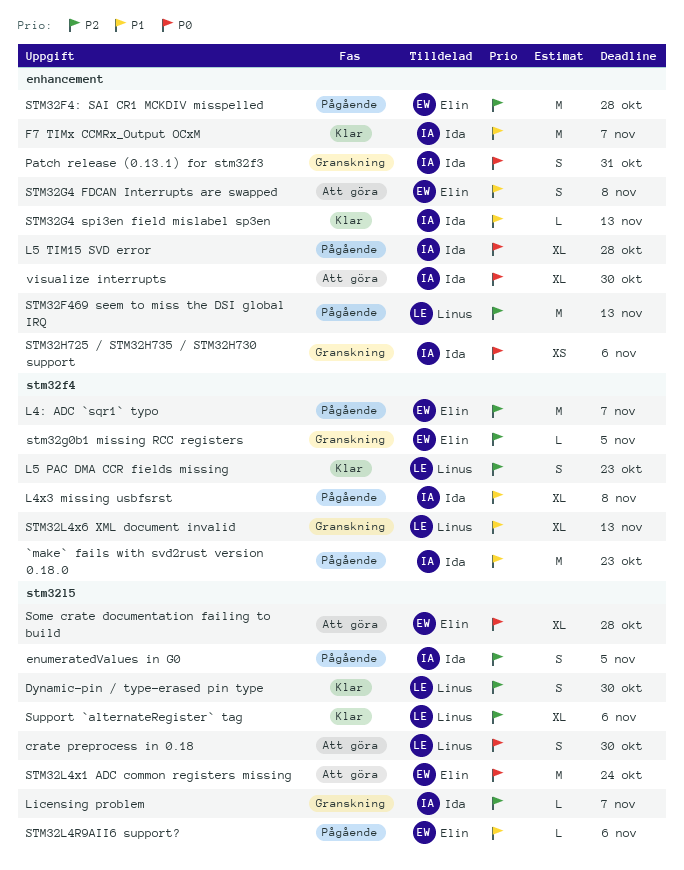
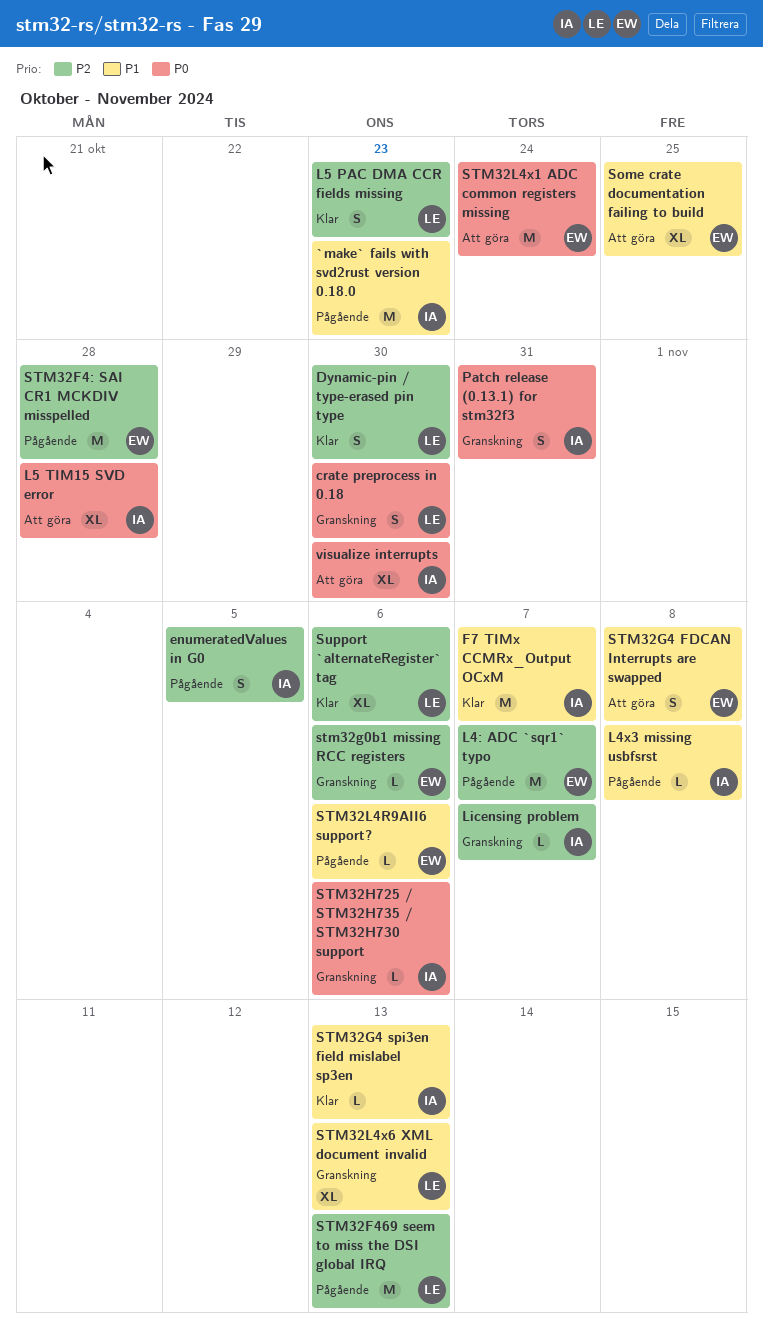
crate preprocess in 0.18, status: Att göra -> Granskning
L4x3 missing usbfsrst, estimate: XL -> L
L5 TIM15 SVD error, status: Pågående -> Att göra
Some crate documentation failing to build, priority: P0 -> P1
Some crate documentation failing to build, due: Oct 28 -> Oct 25
stm32g0b1 missing RCC registers, due: Nov 5 -> Nov 6
STM32H725 / STM32H735 / STM32H730 support, estimate: XS -> L

